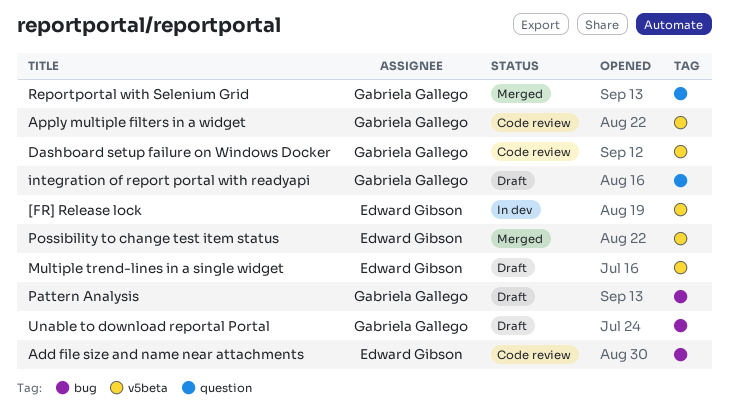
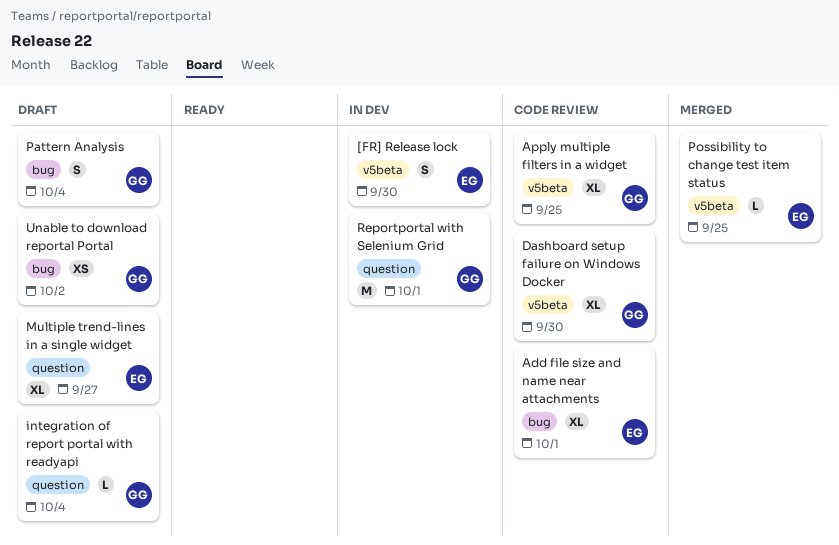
Multiple trend-lines in a single widget, label: v5beta -> question
Reportportal with Selenium Grid, status: Merged -> In dev

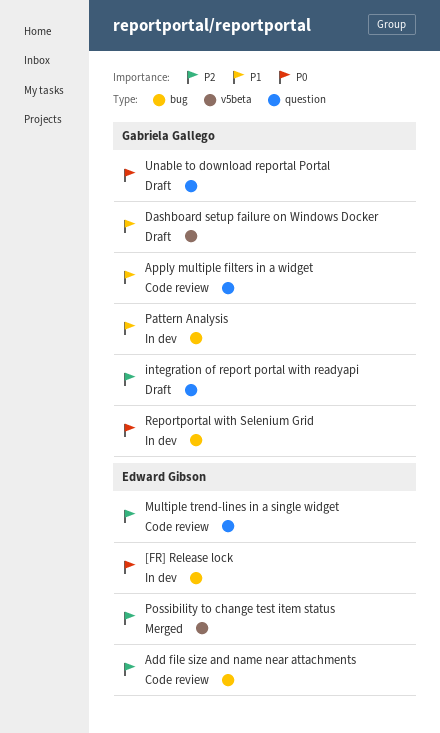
[FR] Release lock, label: v5beta -> bug
Apply multiple filters in a widget, label: v5beta -> question
Dashboard setup failure on Windows Docker, status: Code review -> Draft
Multiple trend-lines in a single widget, status: Draft -> Code review
Pattern Analysis, status: Draft -> In dev
Reportportal with Selenium Grid, label: question -> bug
Unable to download reportal Portal, label: bug -> question

